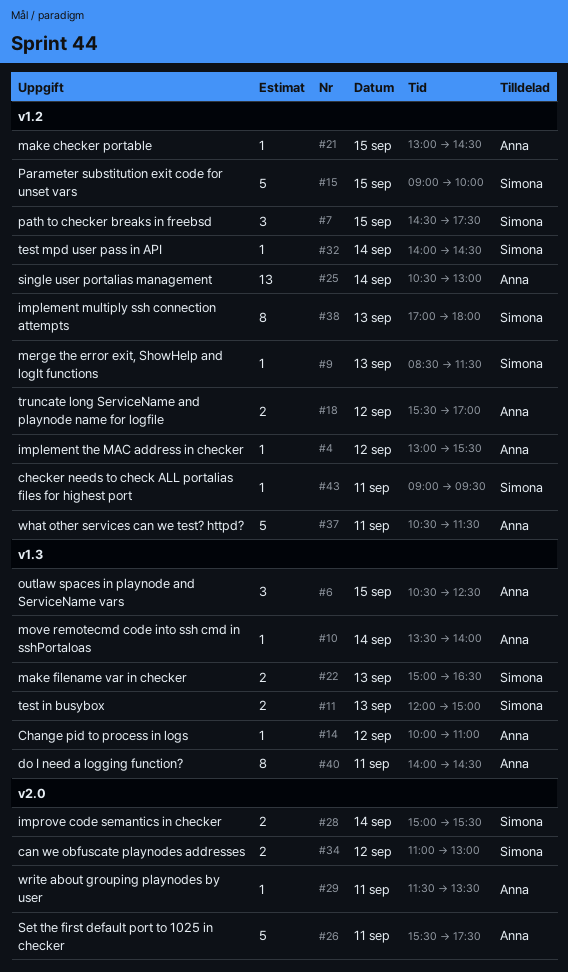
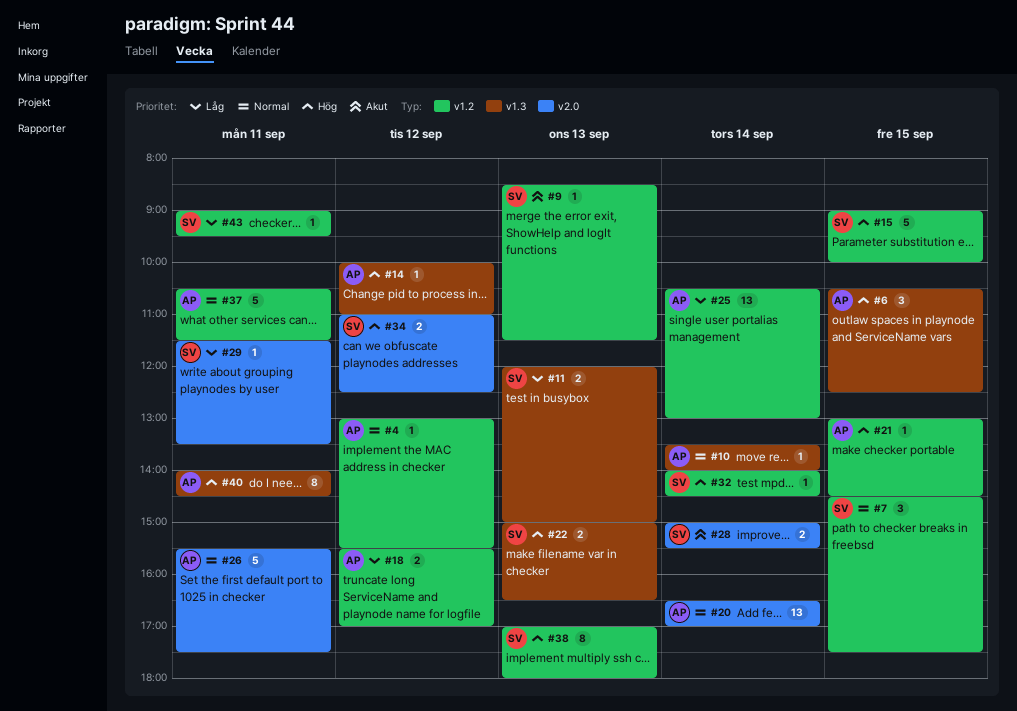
#20: none -> present
#29, owner: Anna -> Simona
#34, ends: 13:00 -> 12:30

